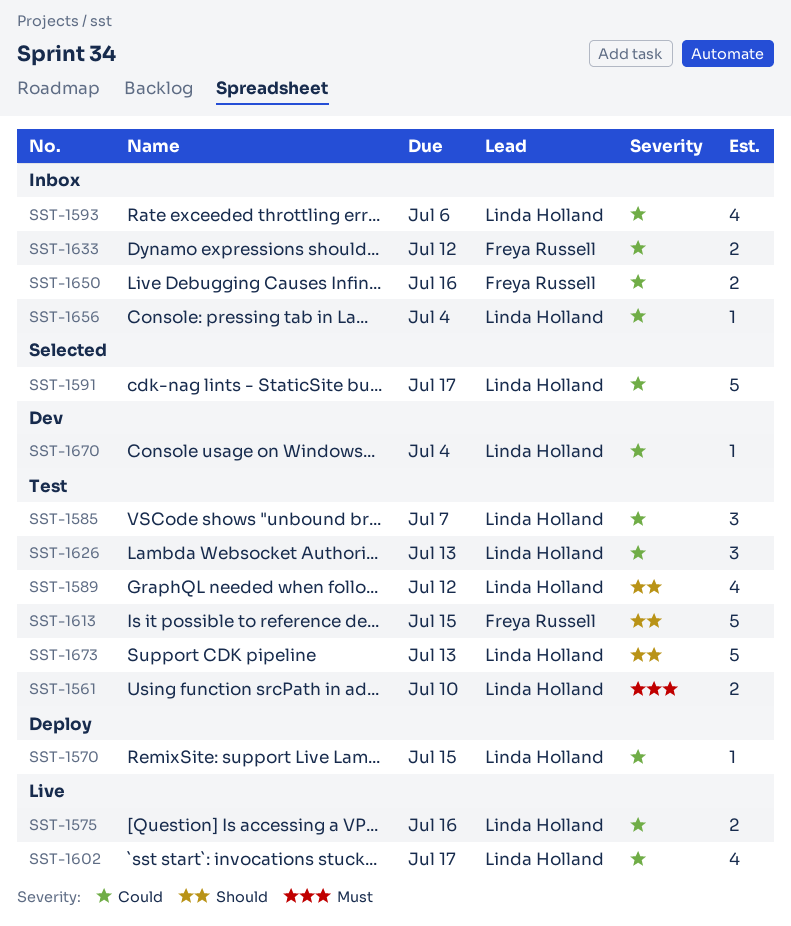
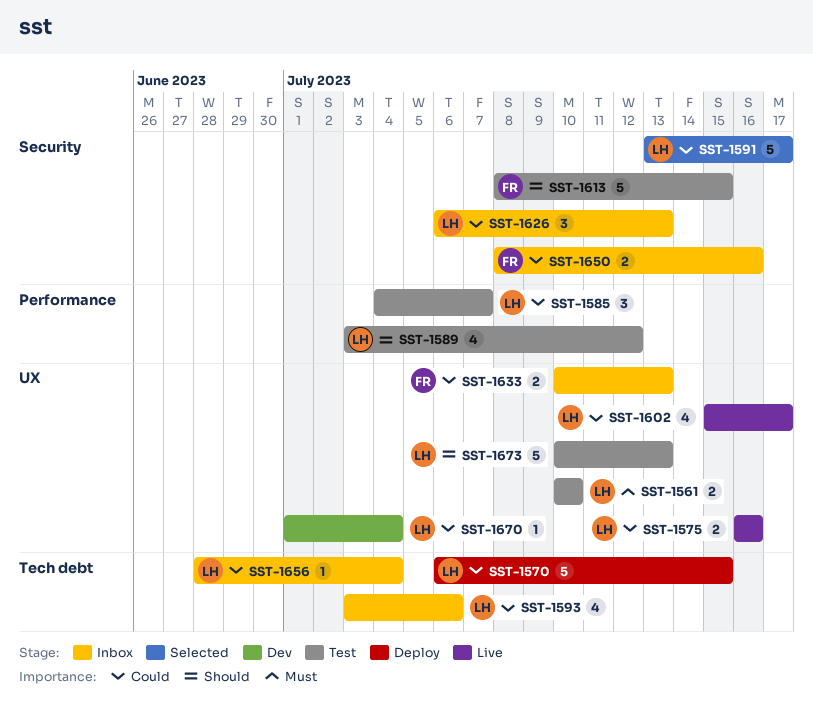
SST-1570, estimate: 1 -> 5
SST-1626, status: Test -> Inbox
SST-1633, due: Jul 12 -> Jul 13

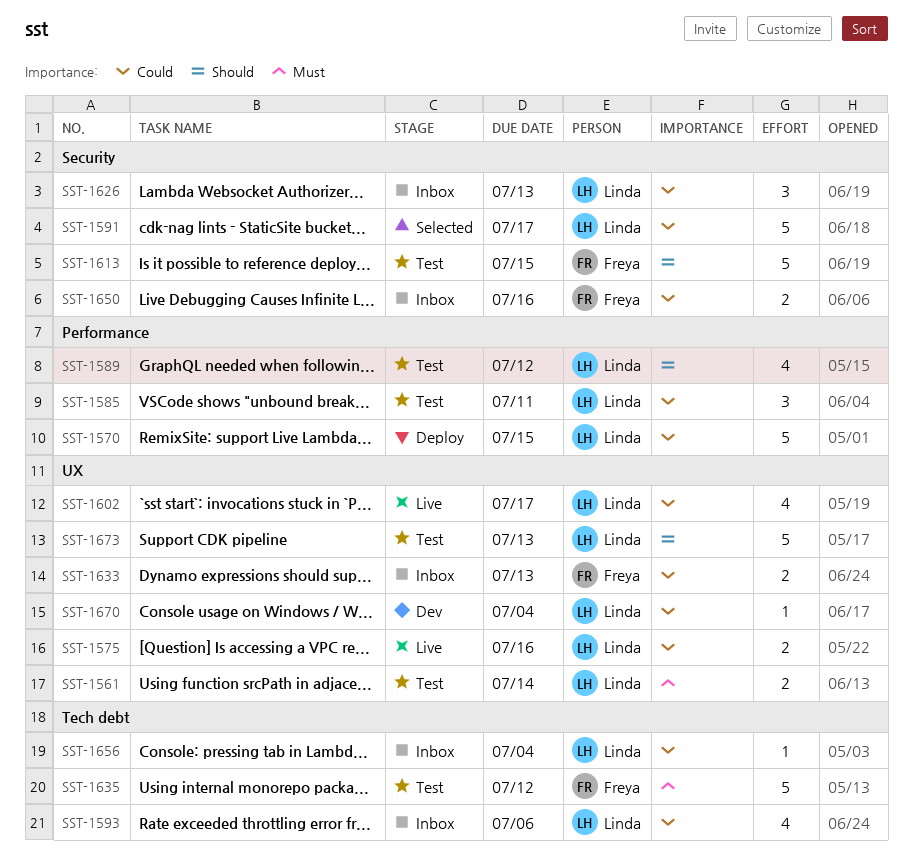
SST-1561, due: Jul 10 -> Jul 14
SST-1570, label: Tech debt -> Performance
SST-1585, due: Jul 7 -> Jul 11
SST-1635: none -> present

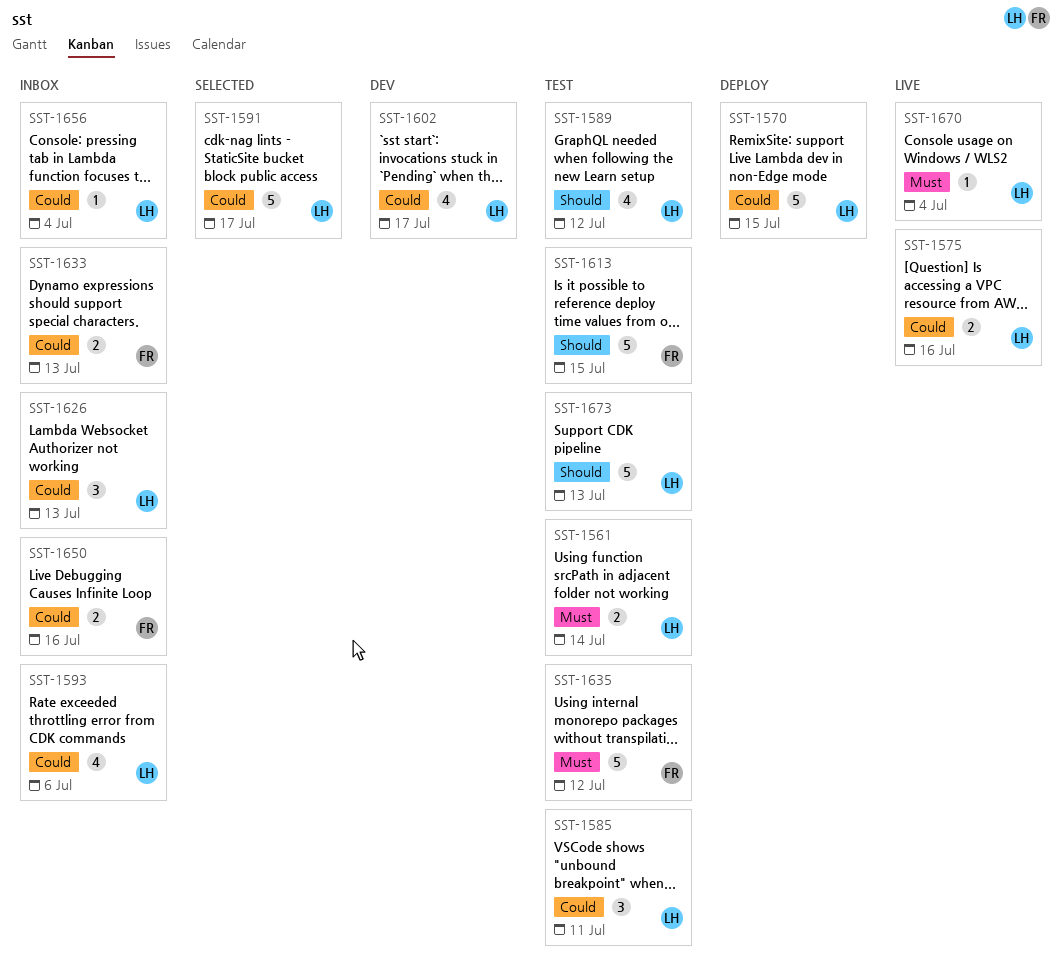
SST-1602, status: Live -> Dev
SST-1670, status: Dev -> Live
SST-1670, priority: Could -> Must

